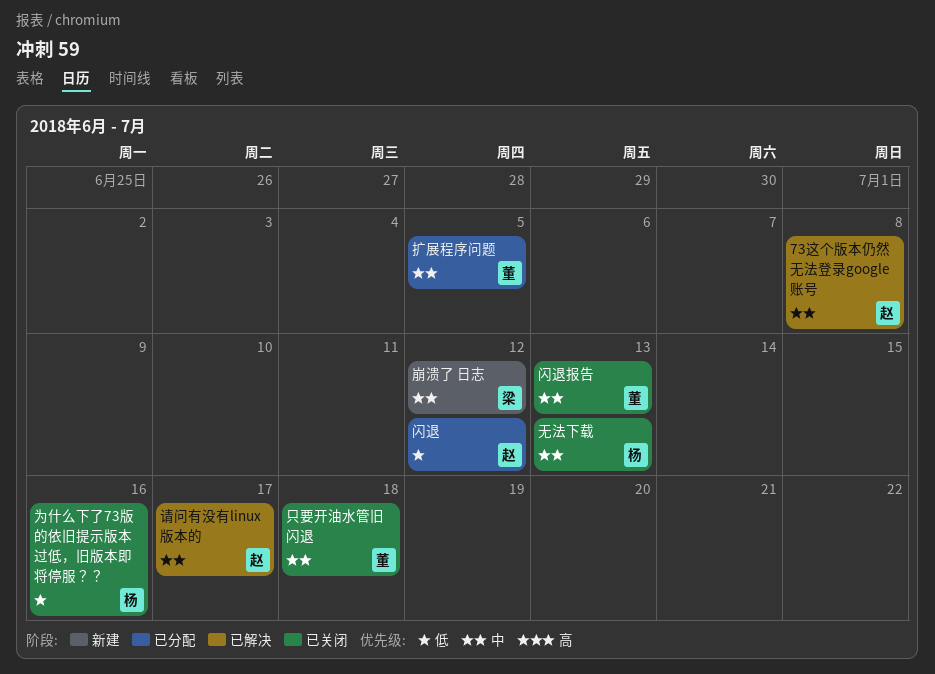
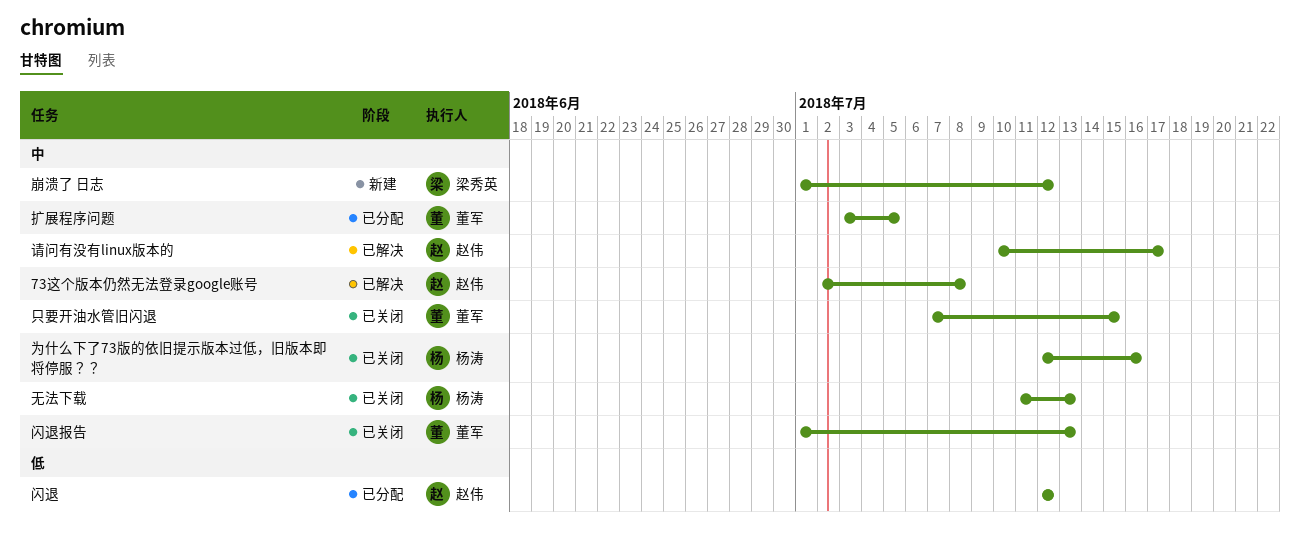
为什么下了73版的依旧提示版本过低，旧版本即将停服？？, priority: 低 -> 中
只要开油水管旧闪退, due: Jul 18 -> Jul 15

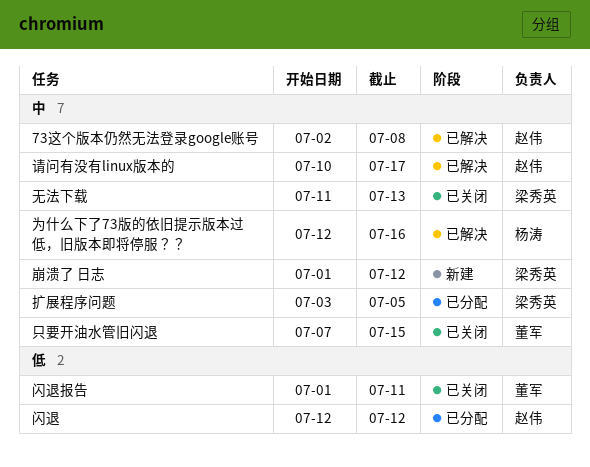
为什么下了73版的依旧提示版本过低，旧版本即将停服？？, status: 已关闭 -> 已解决
扩展程序问题, owner: 董军 -> 梁秀英
无法下载, owner: 杨涛 -> 梁秀英
闪退报告, priority: 中 -> 低
闪退报告, due: Jul 13 -> Jul 11

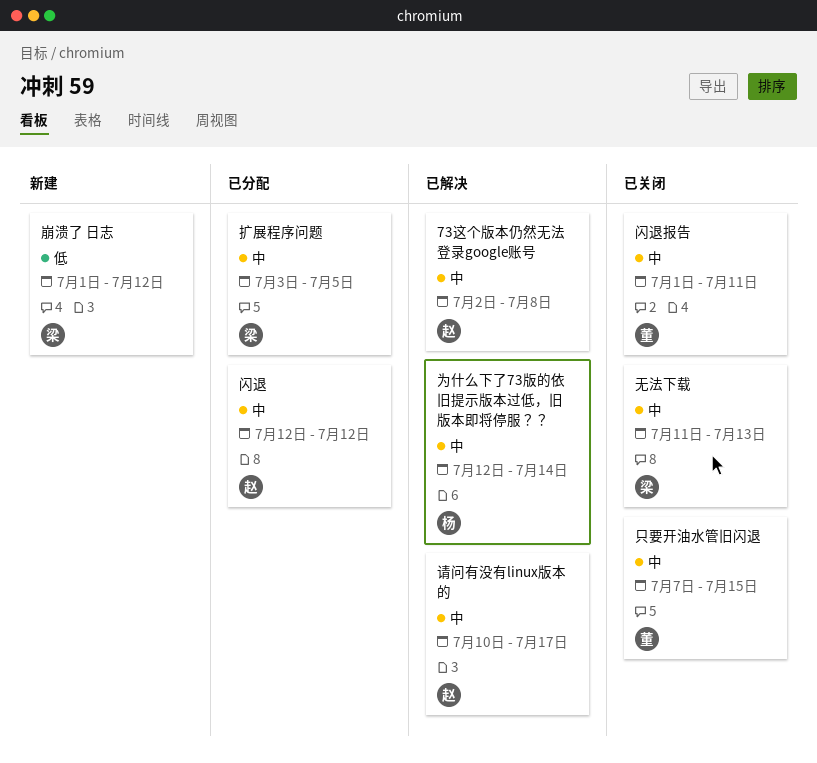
为什么下了73版的依旧提示版本过低，旧版本即将停服？？, due: Jul 16 -> Jul 14
崩溃了 日志, priority: 中 -> 低
闪退, priority: 低 -> 中
闪退报告, priority: 低 -> 中

